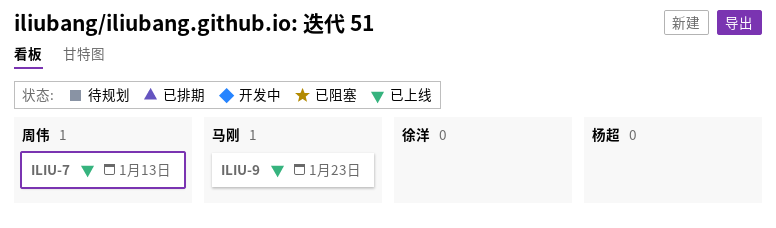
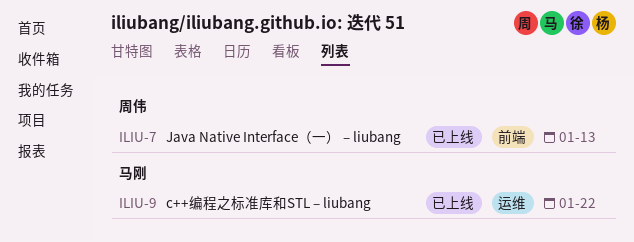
ILIU-9, due: Jan 23 -> Jan 22

